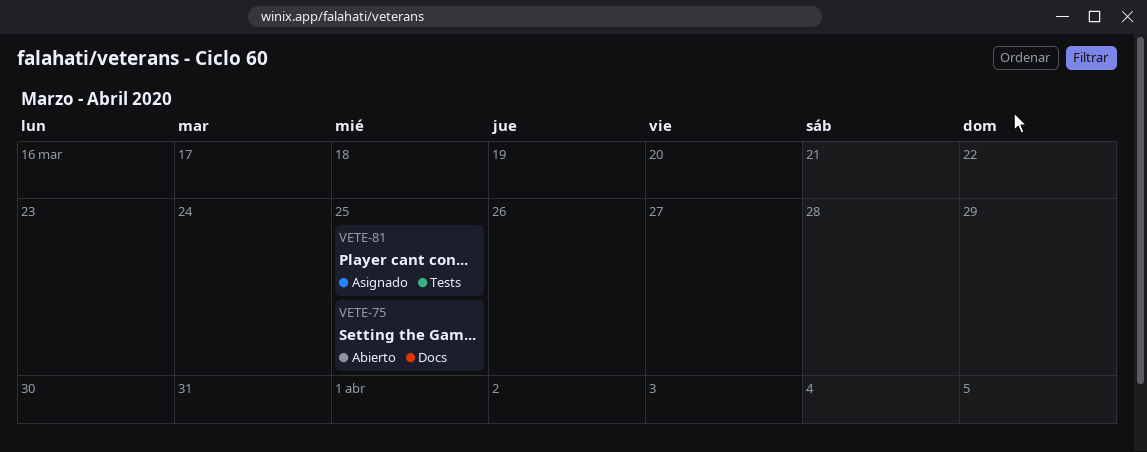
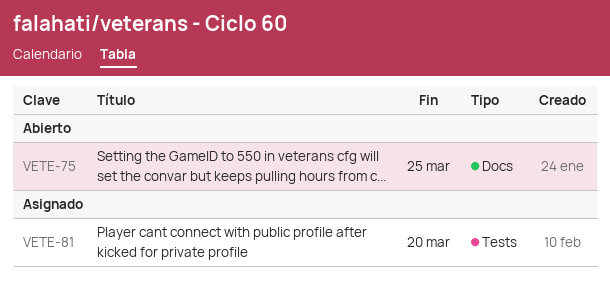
VETE-81, due: Mar 25 -> Mar 20

